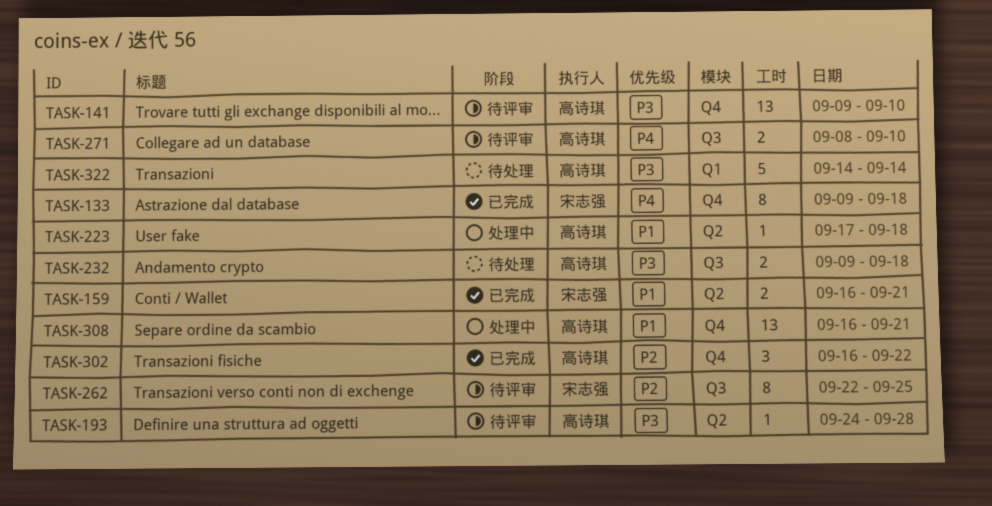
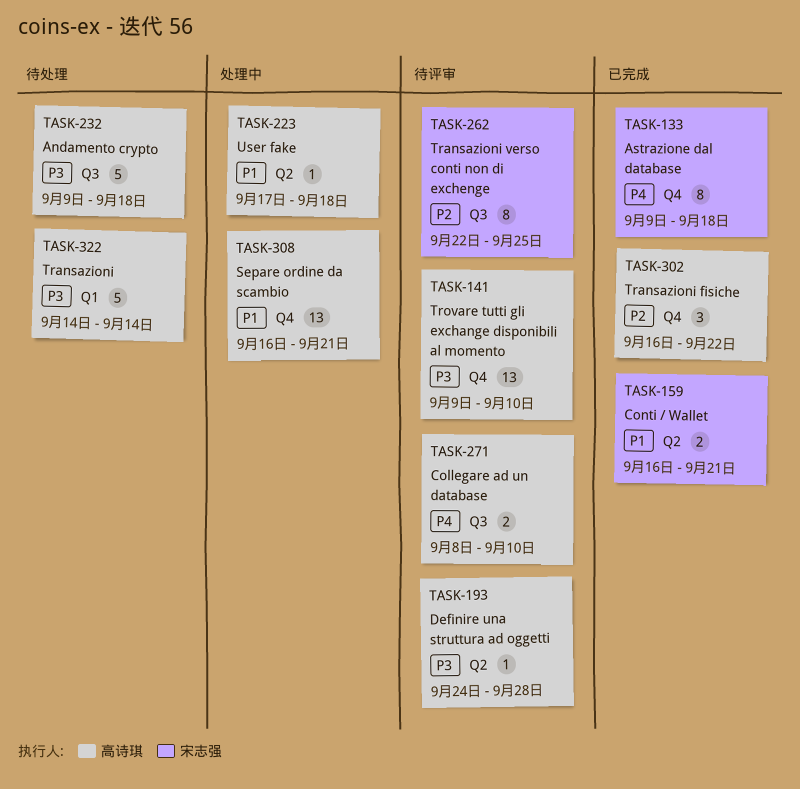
TASK-232, estimate: 2 -> 5

